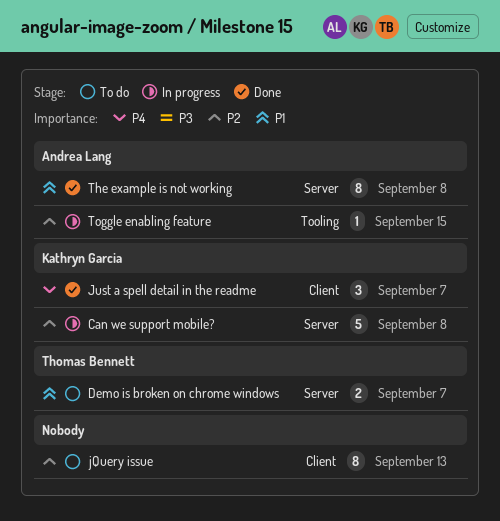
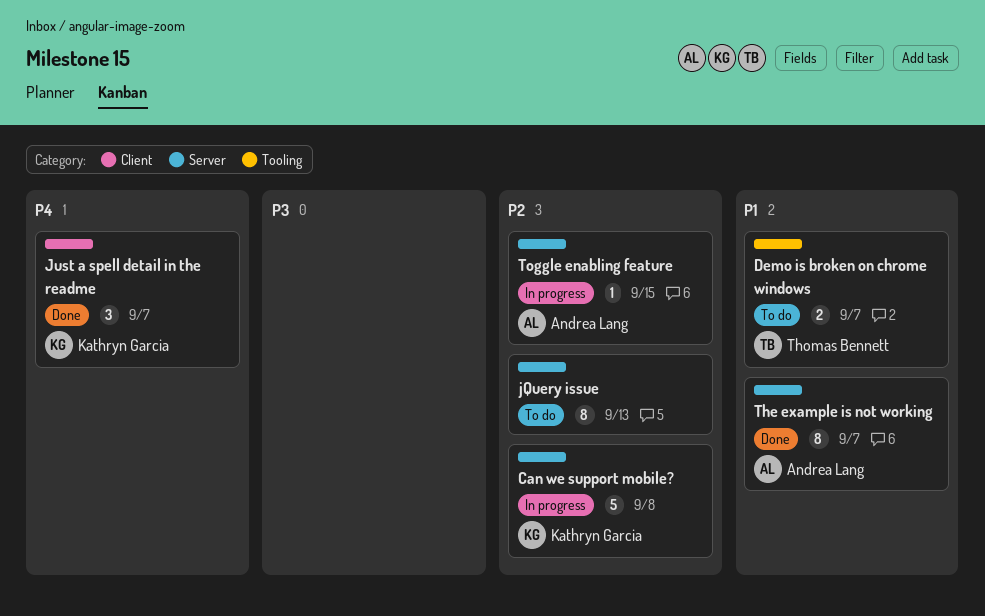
Demo is broken on chrome windows, label: Server -> Tooling
jQuery issue, label: Client -> Server
The example is not working, due: Sep 8 -> Sep 7
Toggle enabling feature, label: Tooling -> Server

